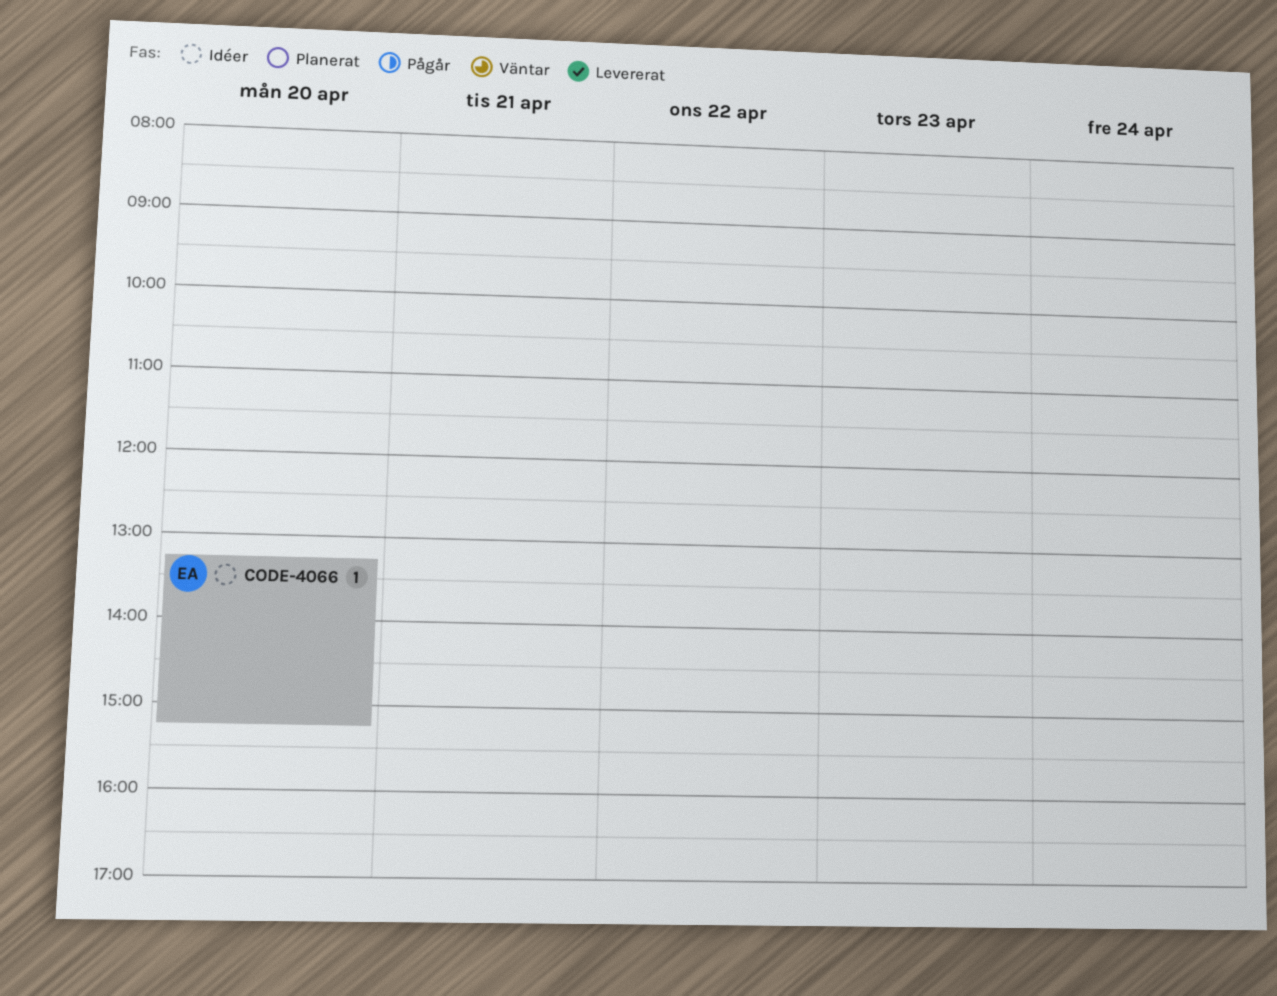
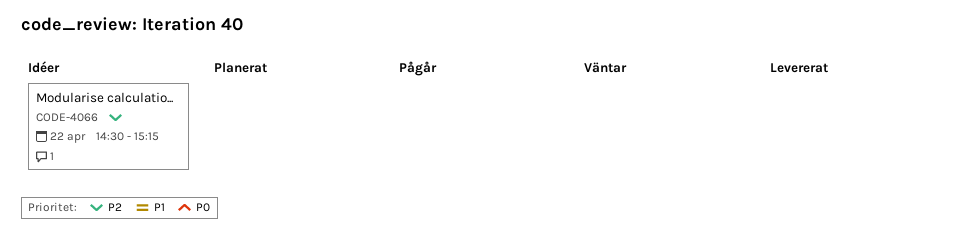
CODE-4066, day: Apr 20 -> Apr 22
CODE-4066, begins: 13:15 -> 14:30

